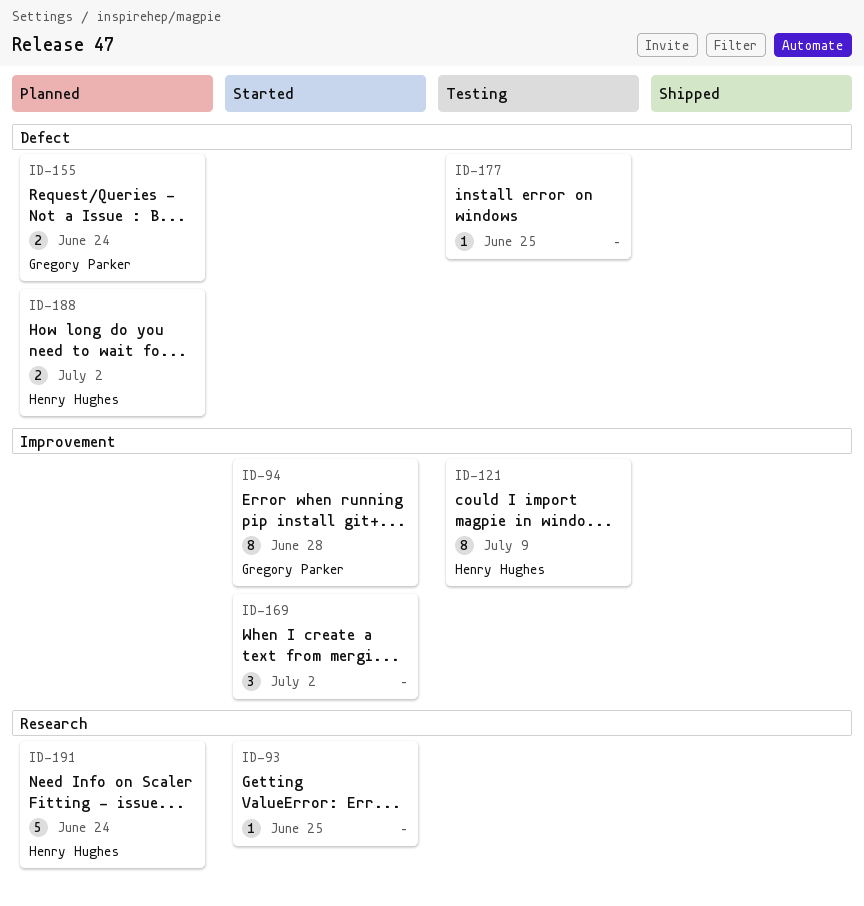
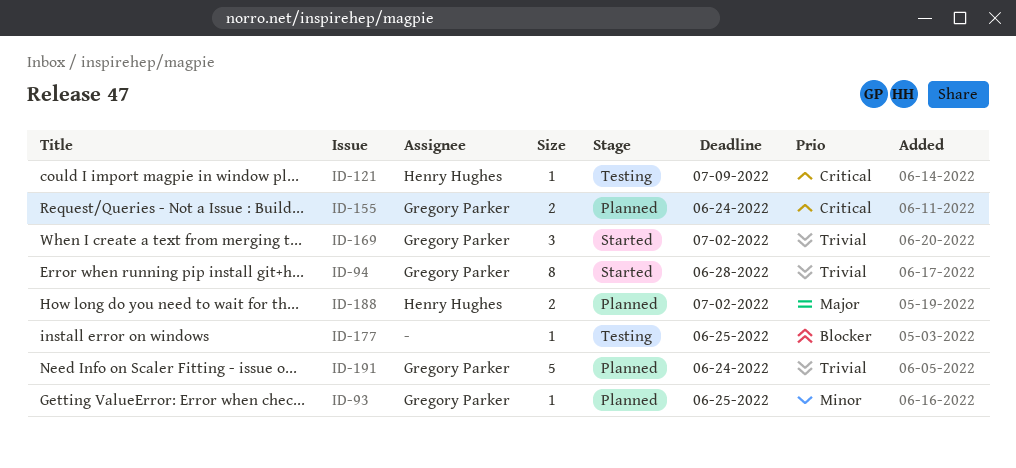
ID-93, status: Started -> Planned
ID-93, owner: none -> Gregory Parker
ID-121, estimate: 8 -> 1
ID-169, owner: none -> Gregory Parker
ID-191, owner: Henry Hughes -> Gregory Parker

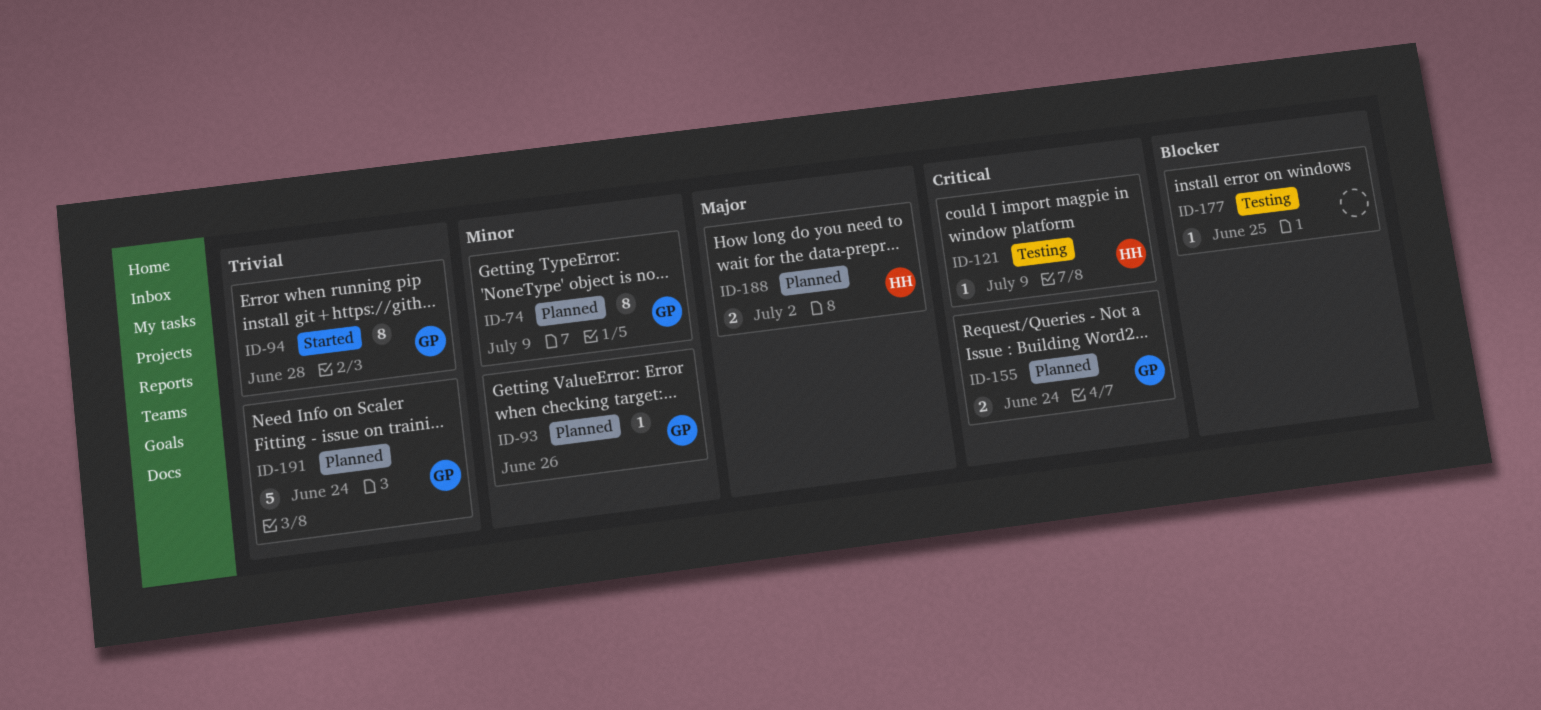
ID-74: none -> present
ID-93, due: Jun 25 -> Jun 26
ID-169: present -> none

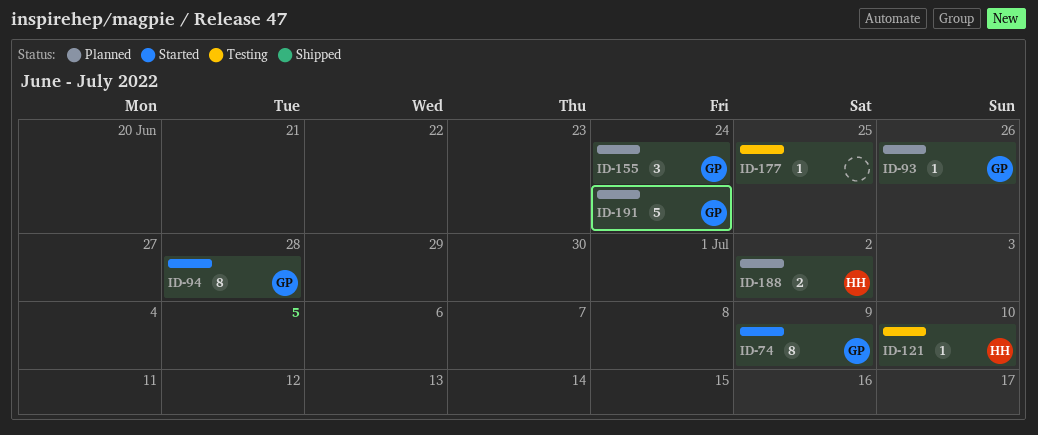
ID-74, status: Planned -> Started
ID-121, due: Jul 9 -> Jul 10
ID-155, estimate: 2 -> 3

